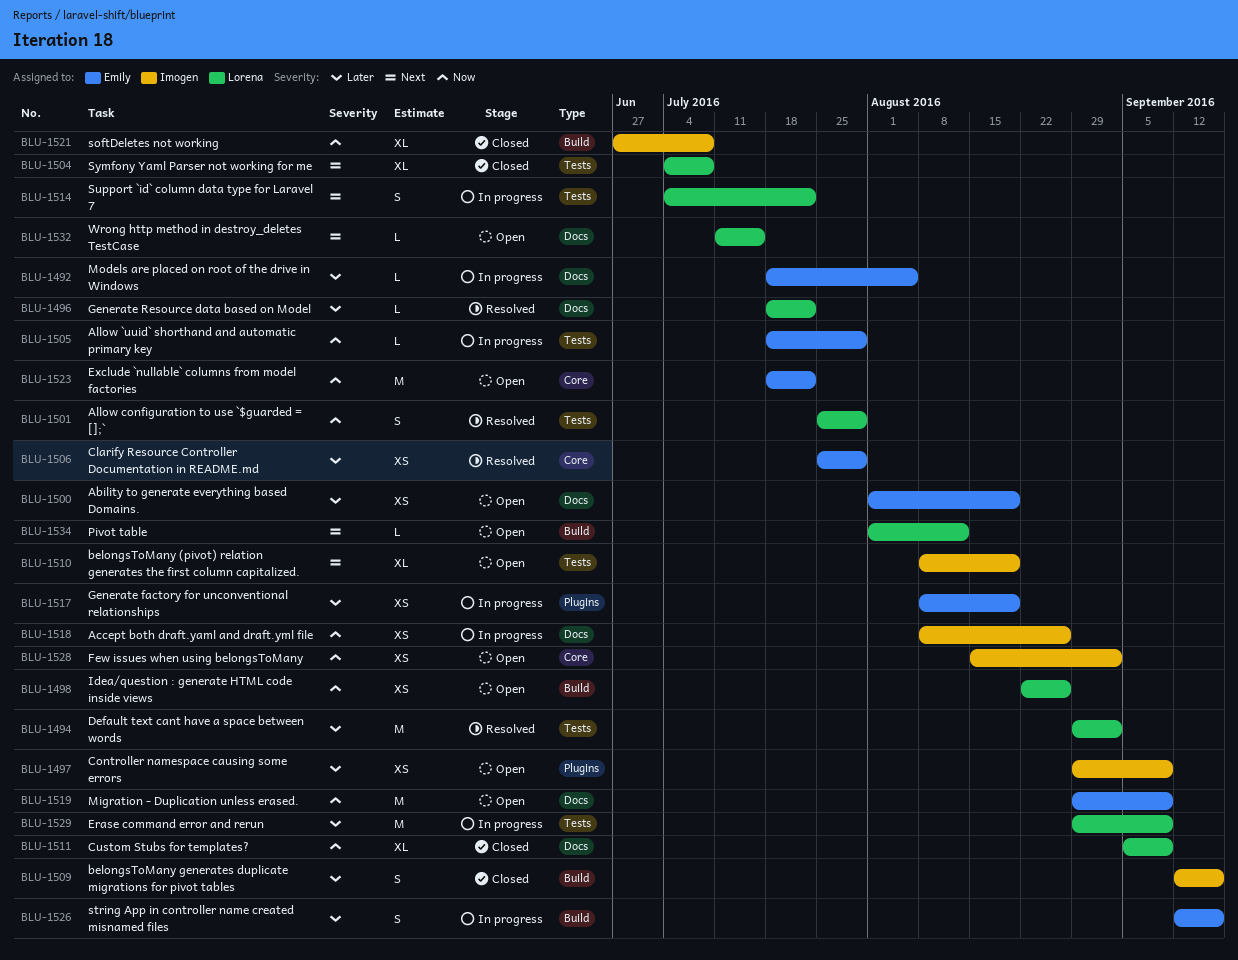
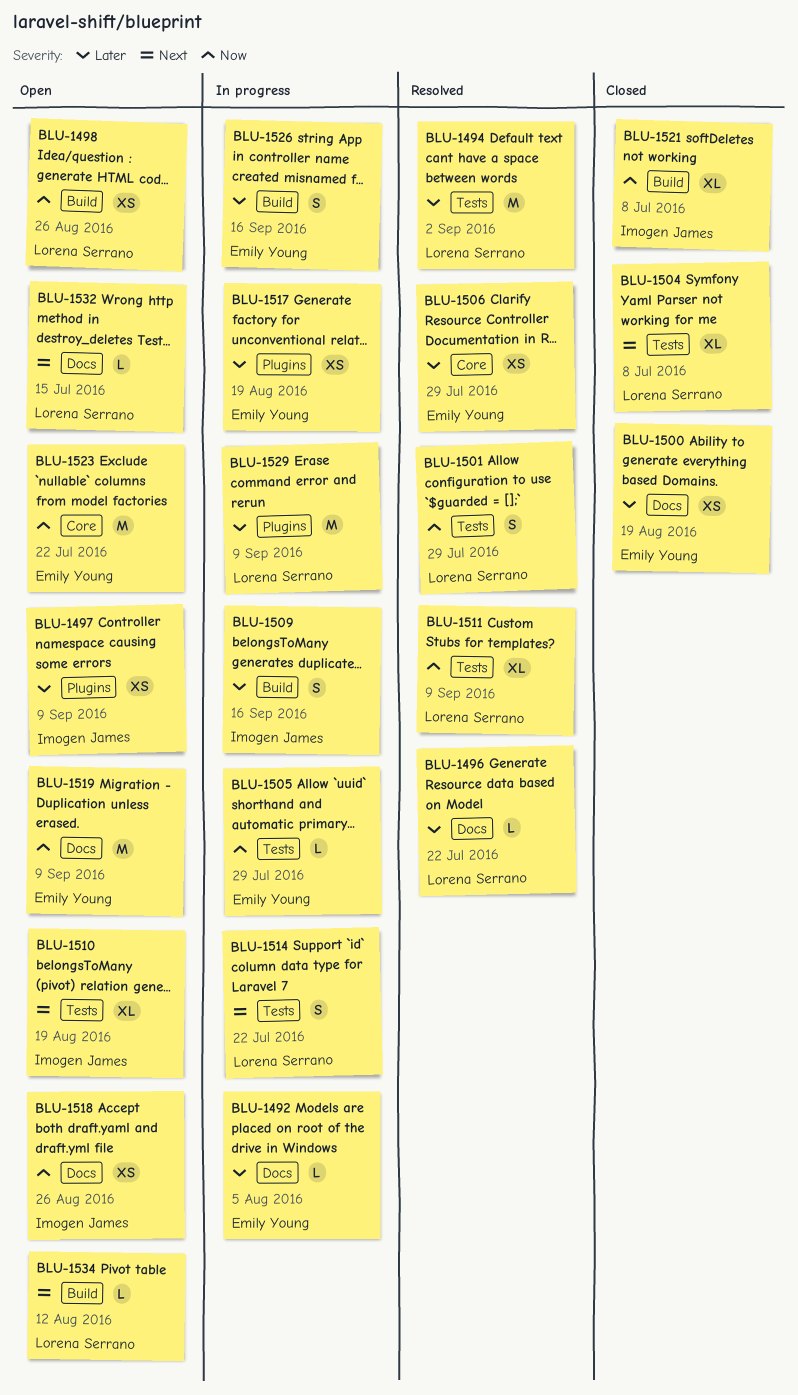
BLU-1500, status: Open -> Closed
BLU-1509, status: Closed -> In progress
BLU-1511, status: Closed -> Resolved
BLU-1511, label: Docs -> Tests
BLU-1518, status: In progress -> Open
BLU-1528: present -> none
BLU-1529, label: Tests -> Plugins

